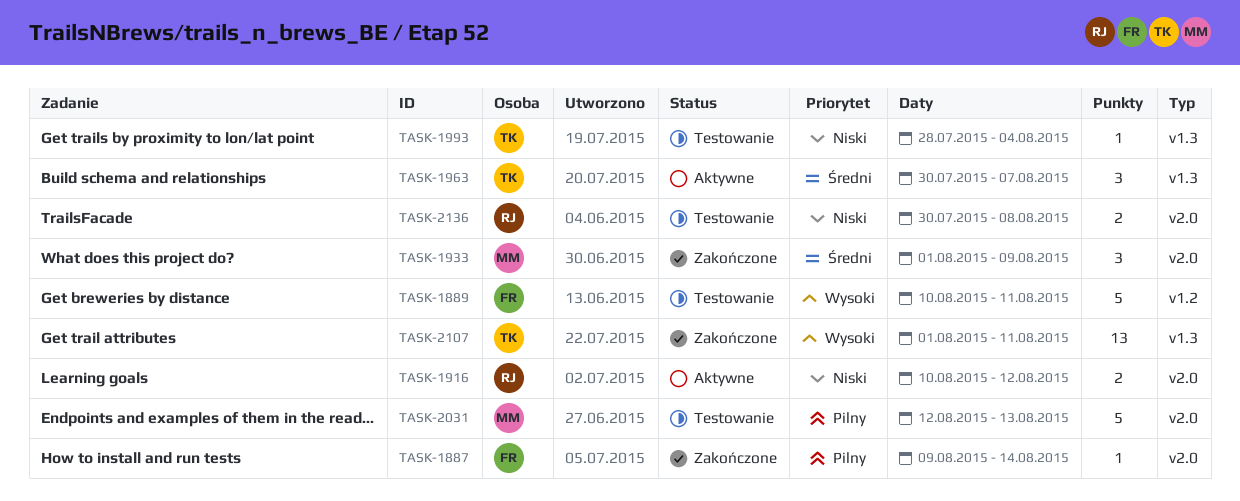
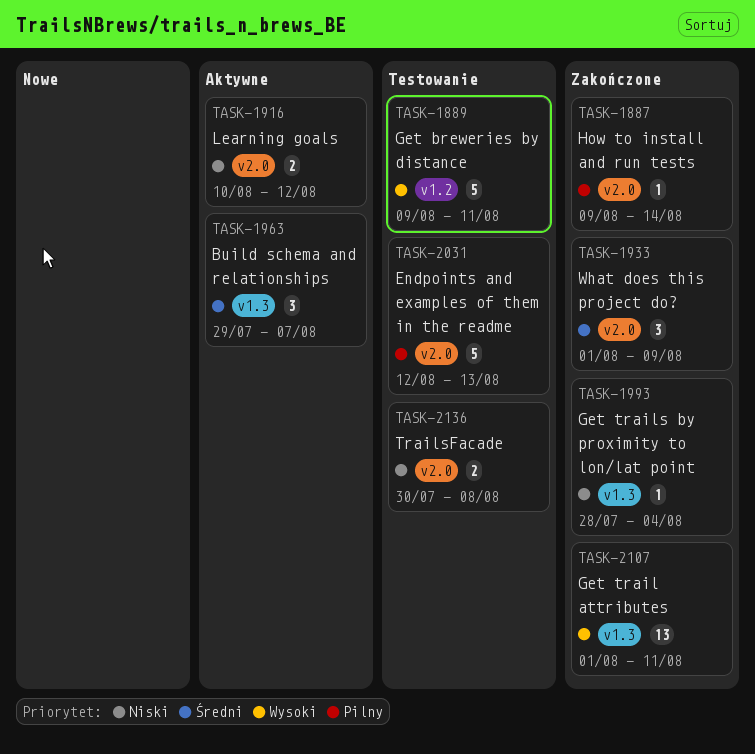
TASK-1889, start: Aug 10 -> Aug 9
TASK-1963, start: Jul 30 -> Jul 29
TASK-1993, status: Testowanie -> Zakończone

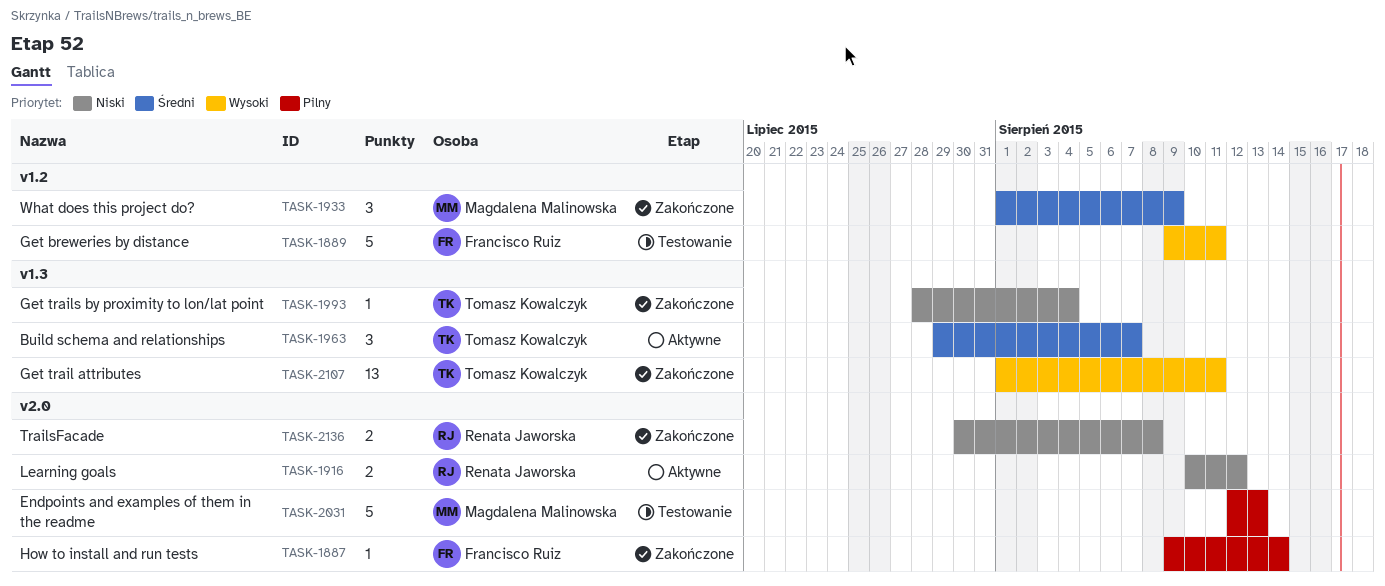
TASK-1933, label: v2.0 -> v1.2
TASK-2136, status: Testowanie -> Zakończone

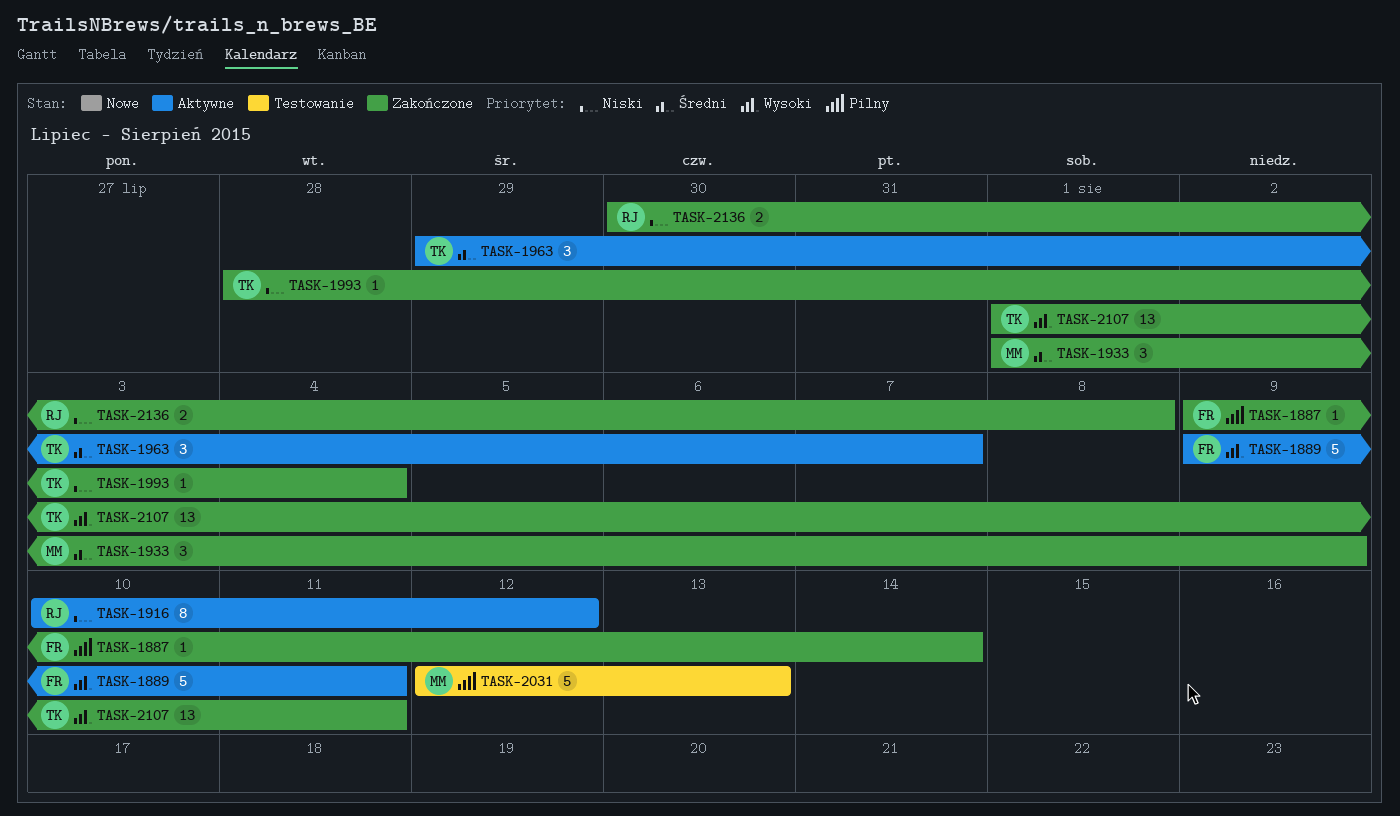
TASK-1889, status: Testowanie -> Aktywne
TASK-1916, estimate: 2 -> 8

